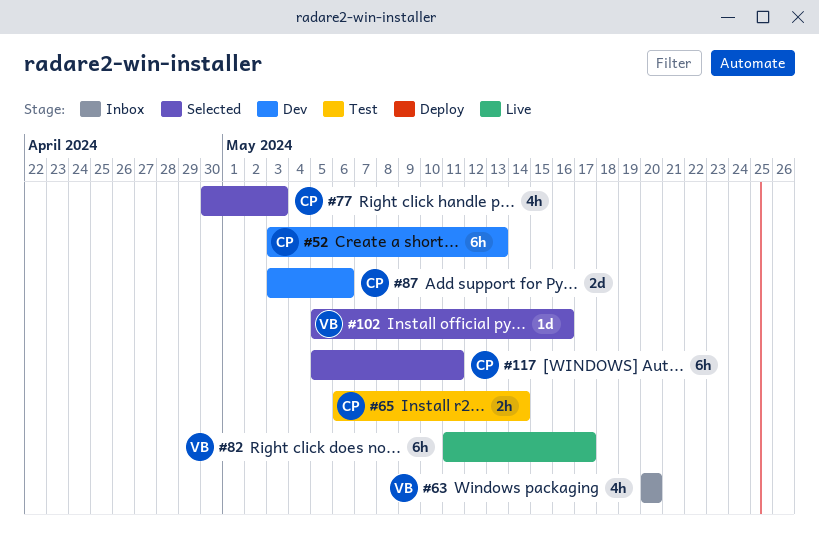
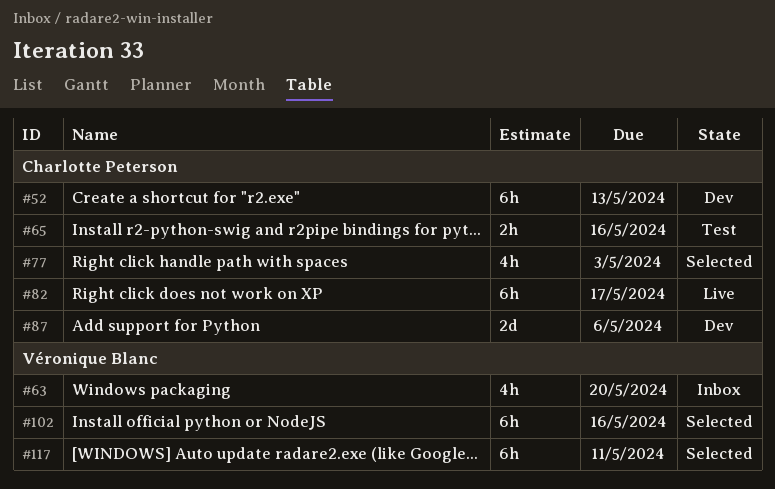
#65, due: May 14 -> May 16
#82, owner: Véronique Blanc -> Charlotte Peterson
#102, estimate: 1d -> 6h
#117, owner: Charlotte Peterson -> Véronique Blanc

